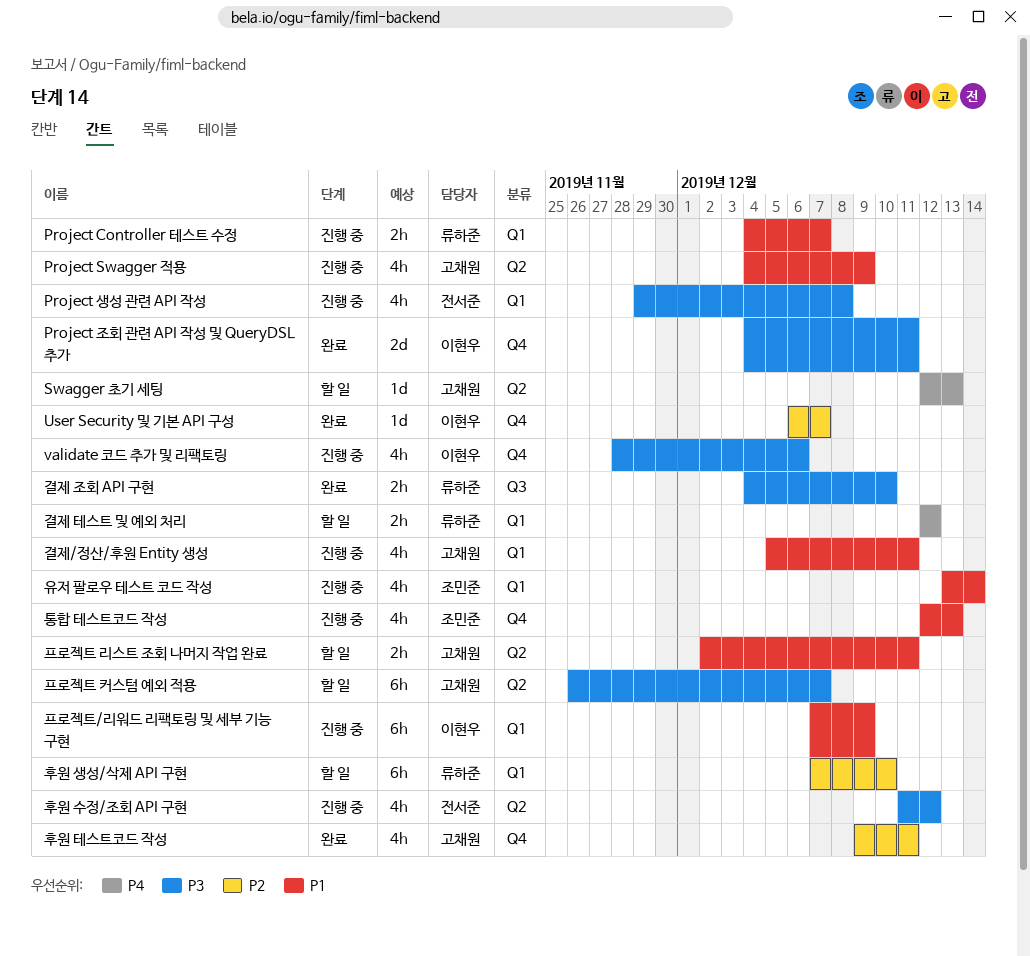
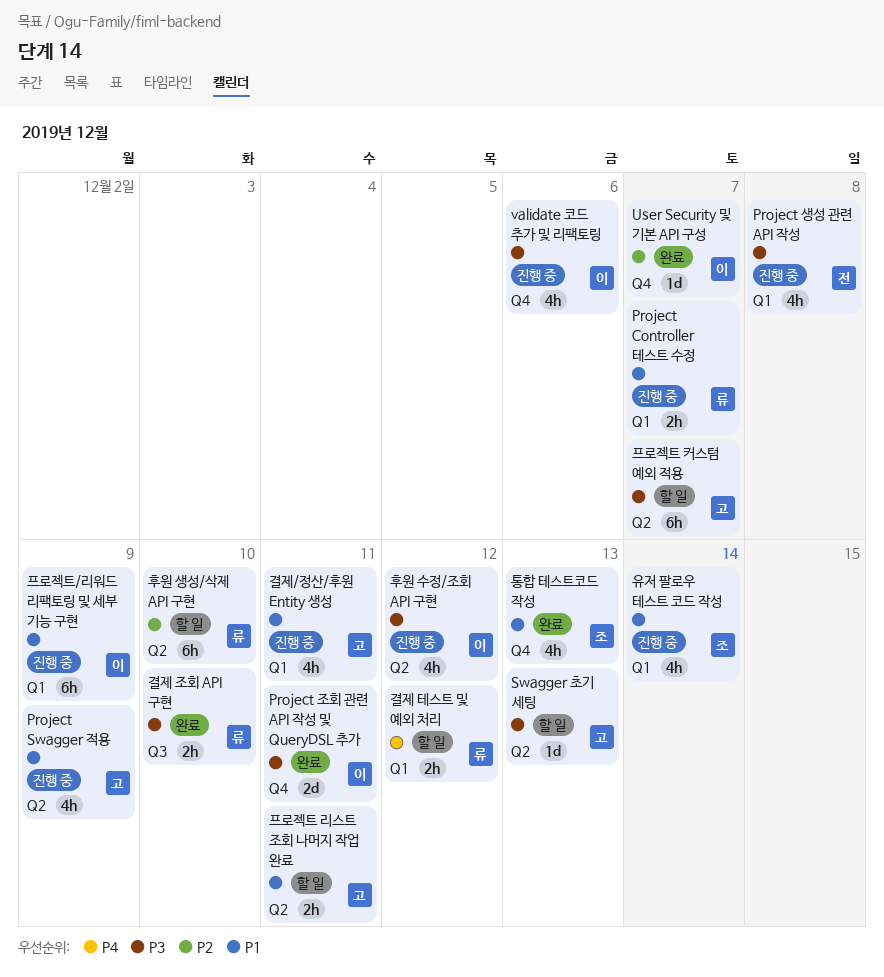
Swagger 초기 세팅, priority: P4 -> P3
통합 테스트코드 작성, status: 진행 중 -> 완료
후원 생성/삭제 API 구현, label: Q1 -> Q2
후원 수정/조회 API 구현, owner: 전서준 -> 이현우
후원 테스트코드 작성: present -> none

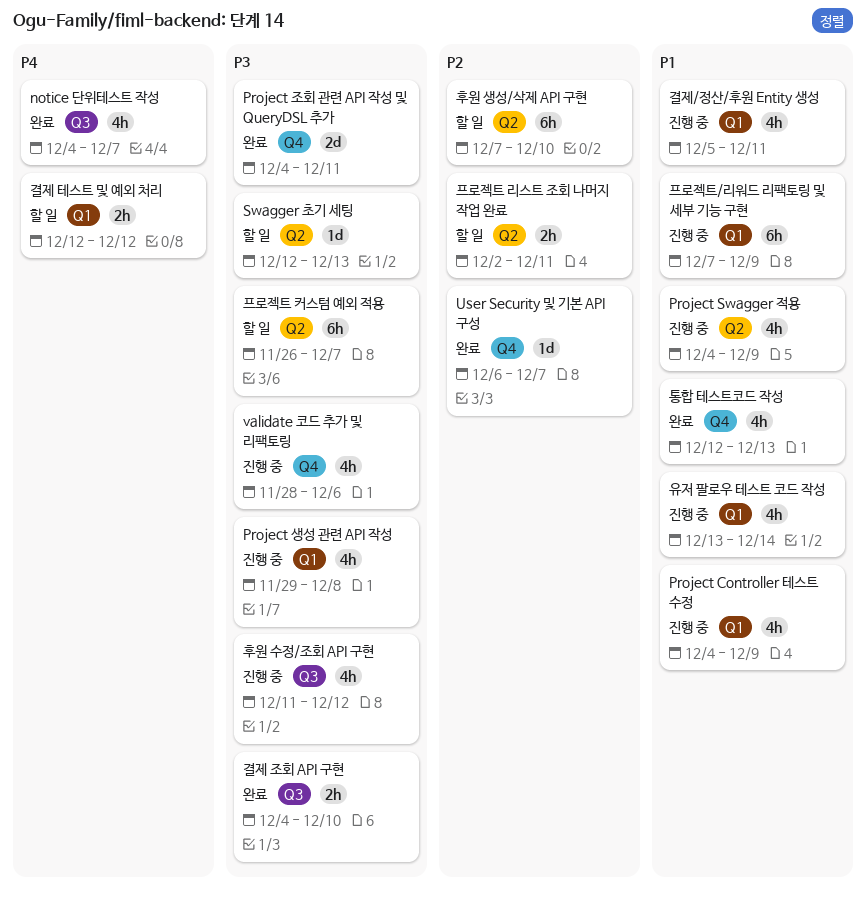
notice 단위테스트 작성: none -> present
Project Controller 테스트 수정, estimate: 2h -> 4h
Project Controller 테스트 수정, due: Dec 7 -> Dec 9
프로젝트 리스트 조회 나머지 작업 완료, priority: P1 -> P2
후원 수정/조회 API 구현, label: Q2 -> Q3

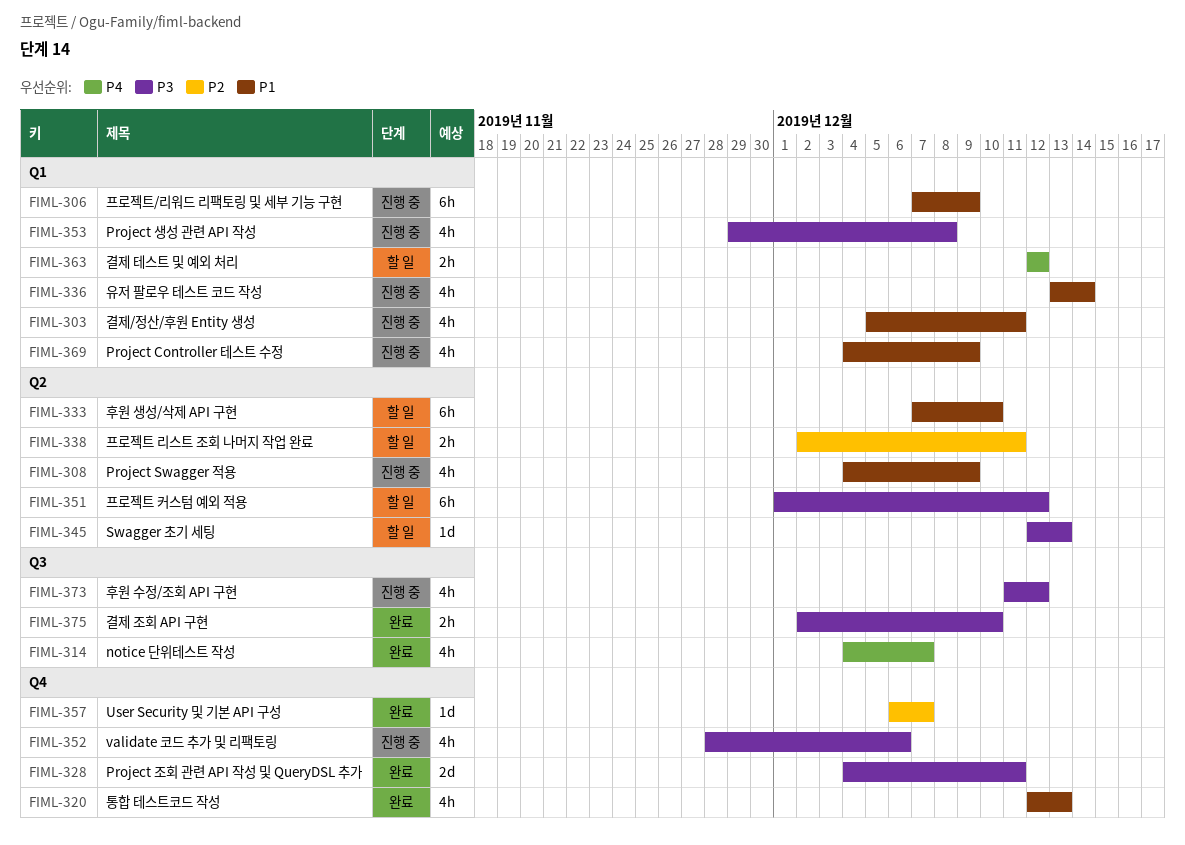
결제 조회 API 구현, start: Dec 4 -> Dec 2
프로젝트 커스텀 예외 적용, start: Nov 26 -> Dec 1
프로젝트 커스텀 예외 적용, due: Dec 7 -> Dec 12
후원 생성/삭제 API 구현, priority: P2 -> P1

